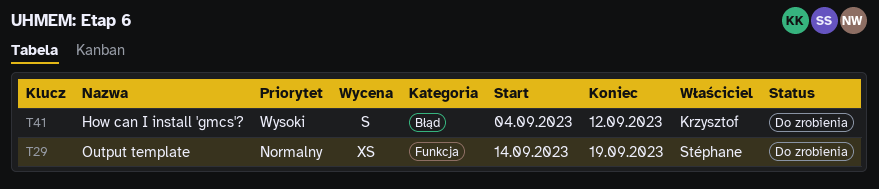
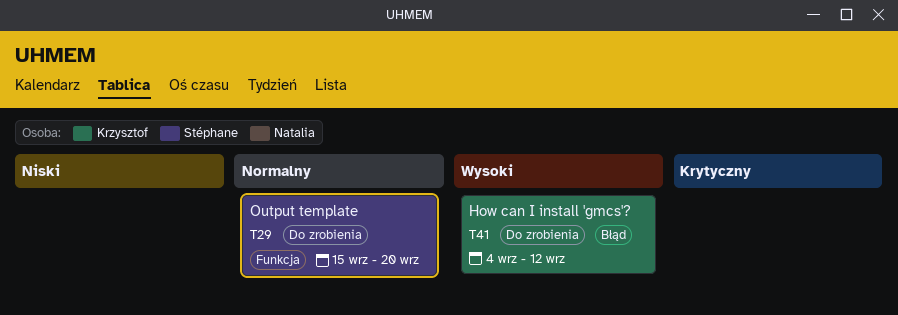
T29, start: Sep 14 -> Sep 15
T29, due: Sep 19 -> Sep 20

